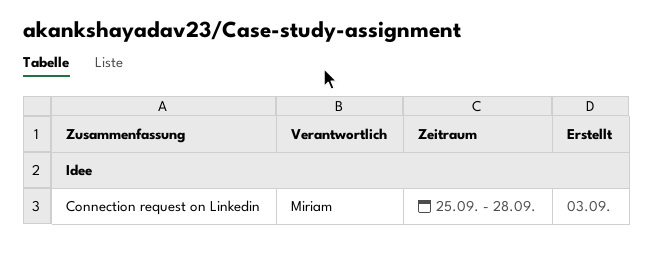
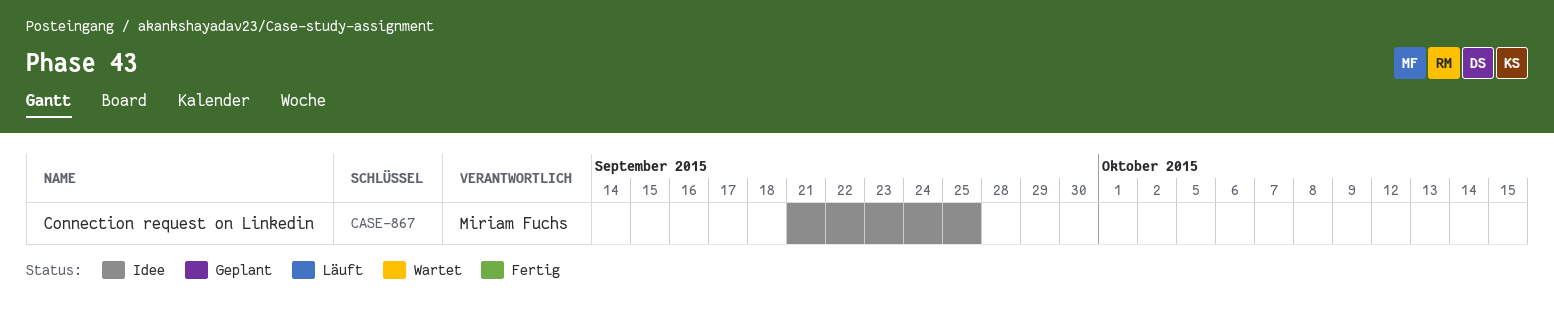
Connection request on Linkedin, start: Sep 25 -> Sep 21
Connection request on Linkedin, due: Sep 28 -> Sep 25

